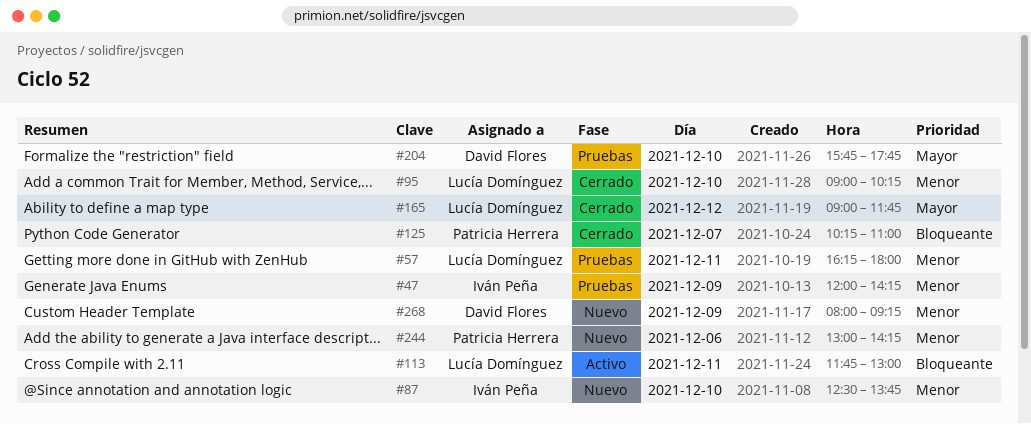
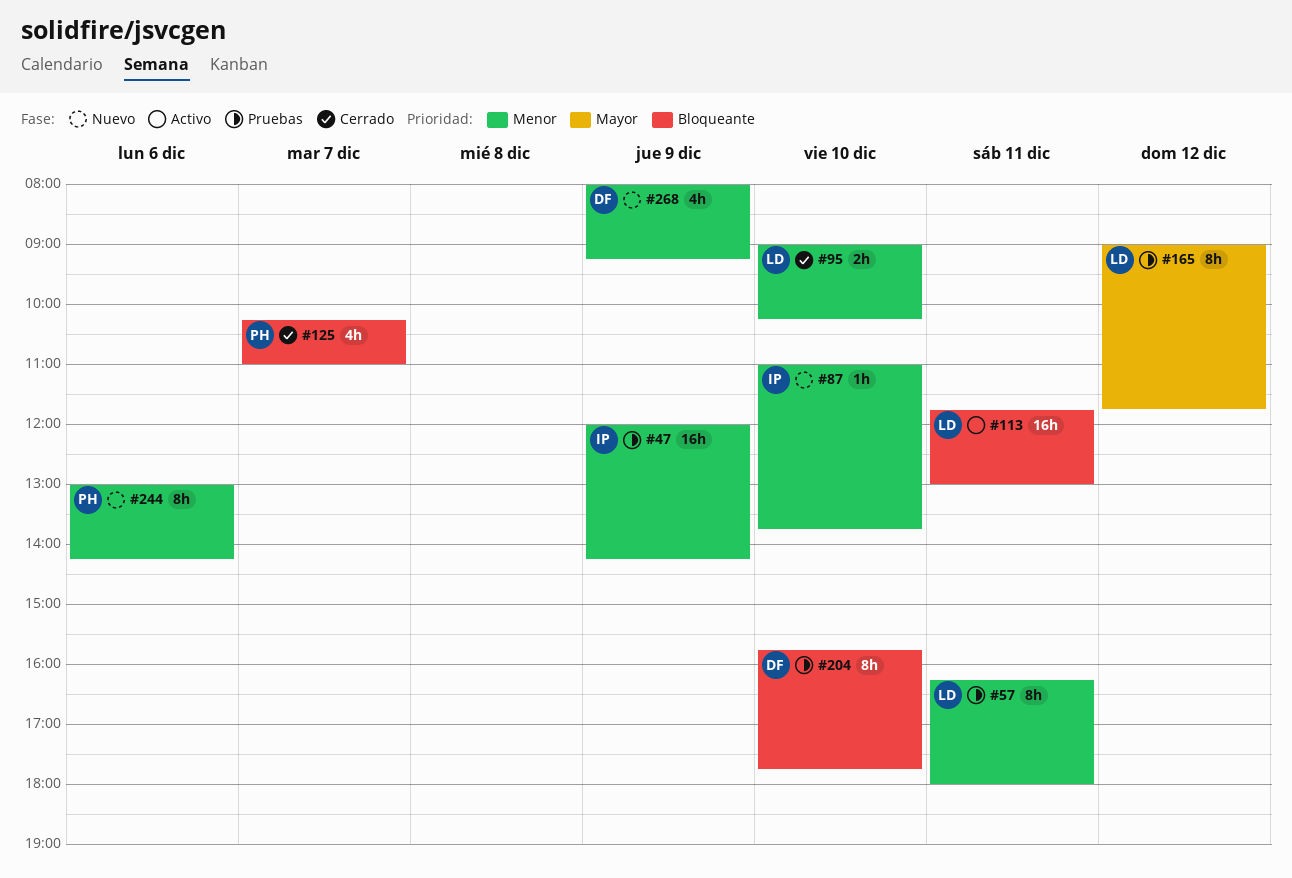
#87, begins: 12:30 -> 11:00
#165, status: Cerrado -> Pruebas
#204, priority: Mayor -> Bloqueante

